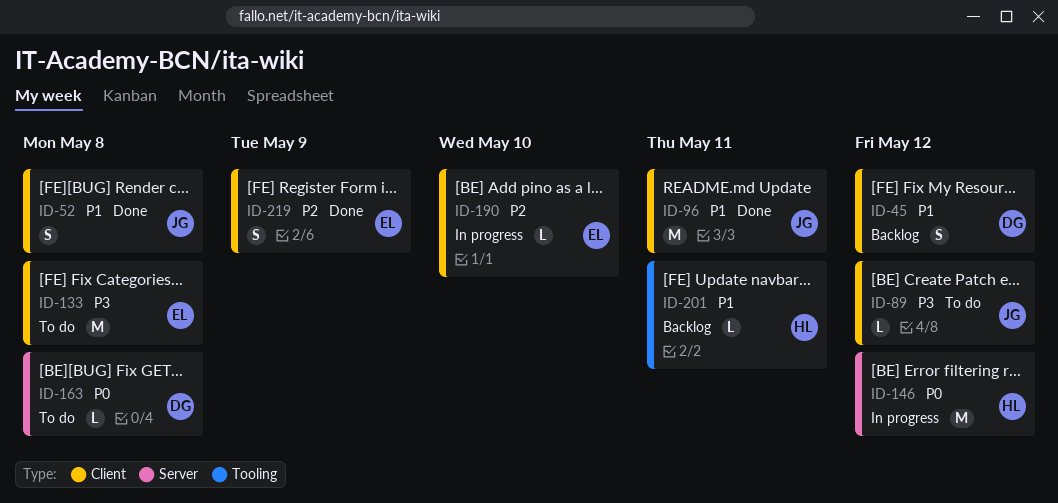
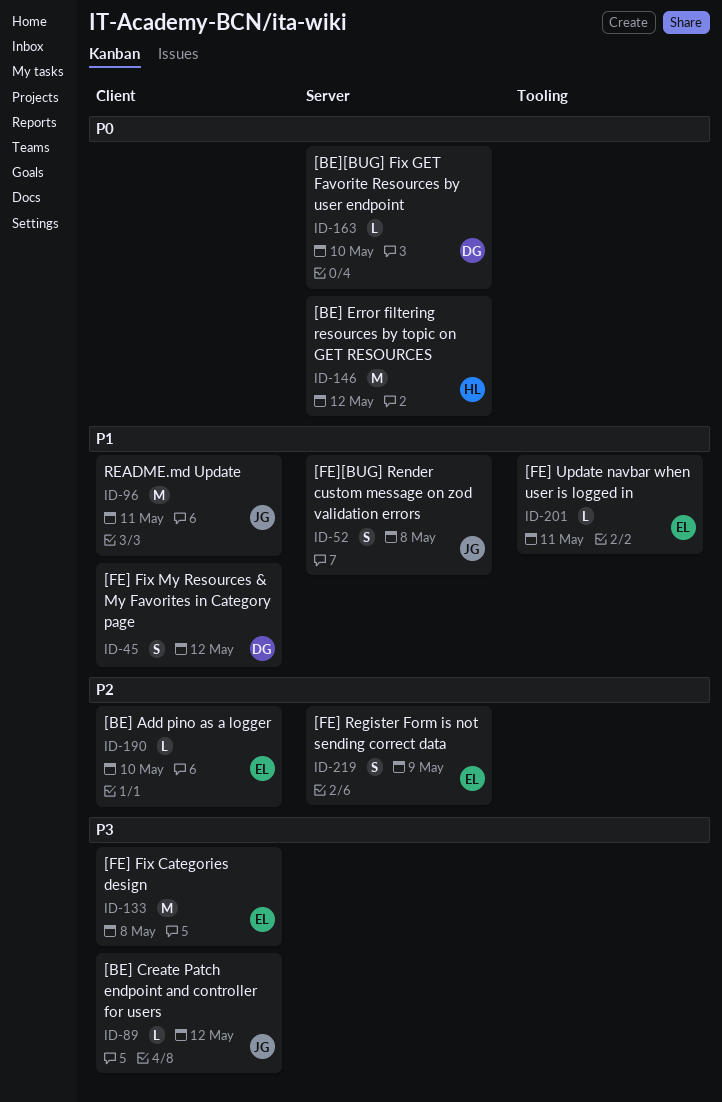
ID-52, label: Client -> Server
ID-163, due: May 8 -> May 10
ID-201, owner: HL -> EL
ID-219, label: Client -> Server

